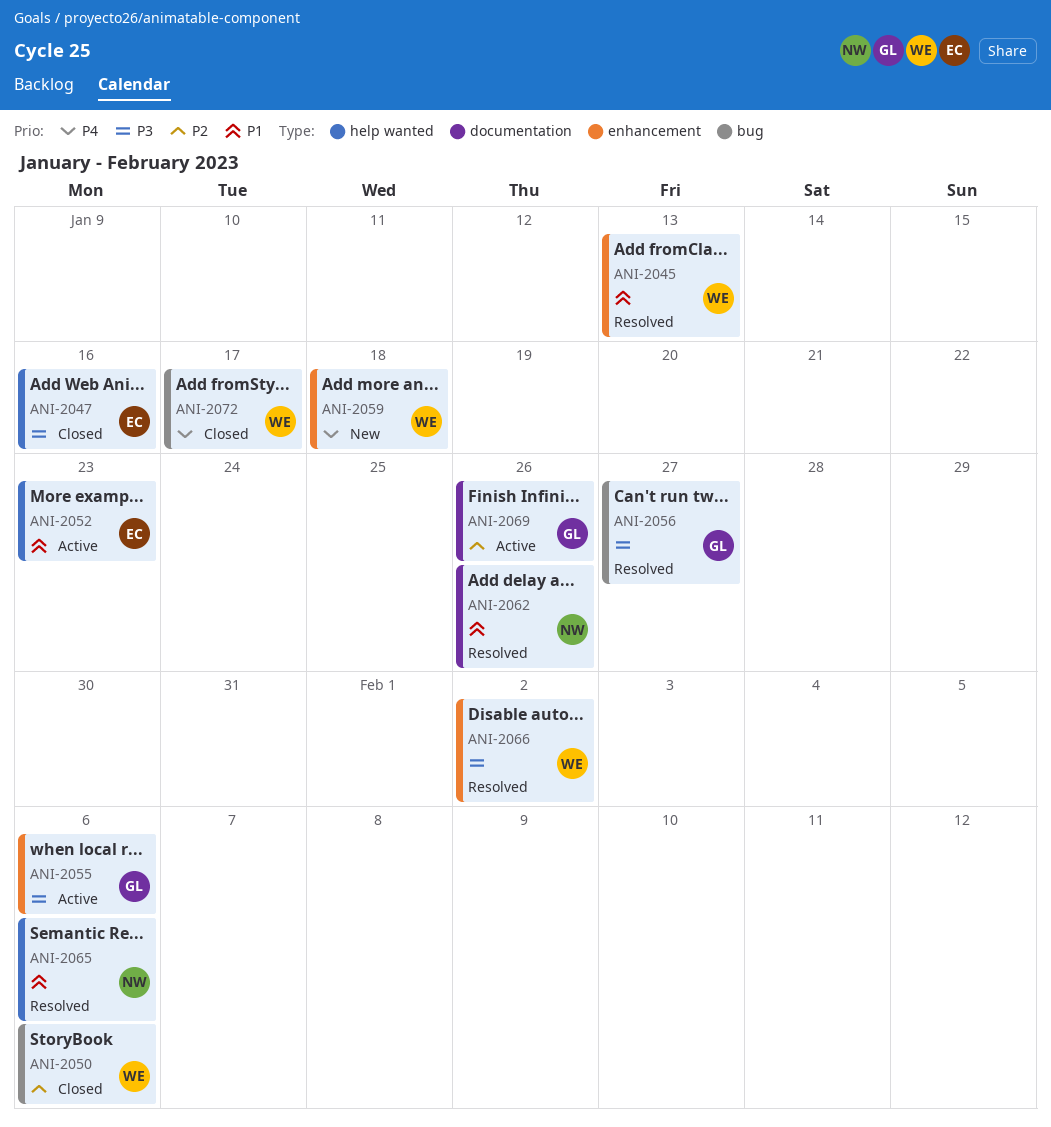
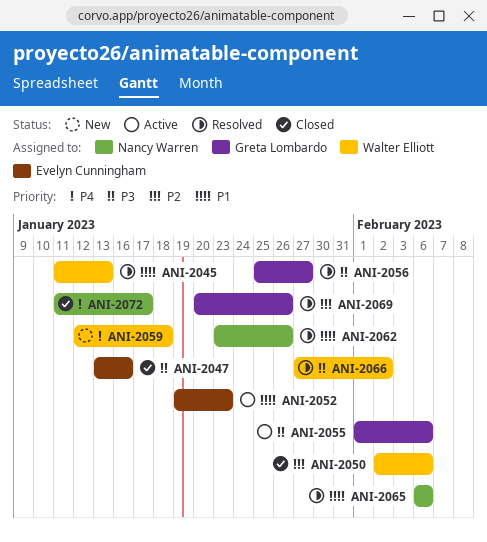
ANI-2069, status: Active -> Resolved
ANI-2072, owner: Walter Elliott -> Nancy Warren

